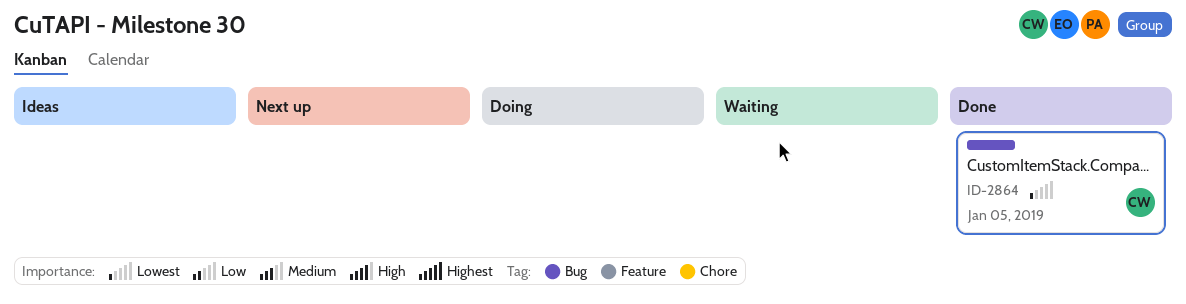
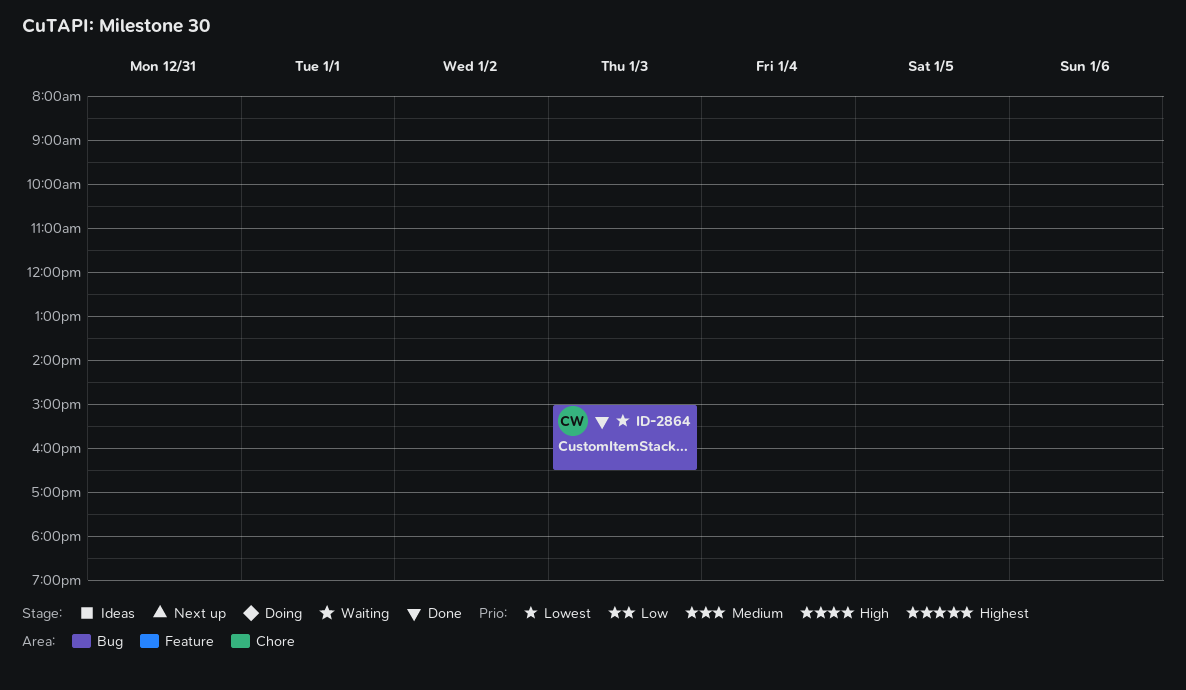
ID-2864, day: Jan 5 -> Jan 3

